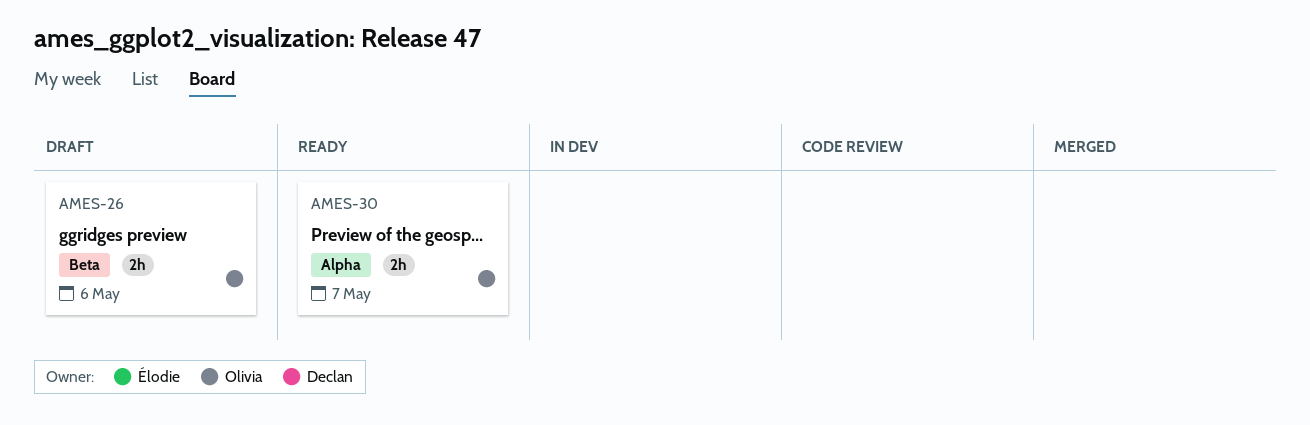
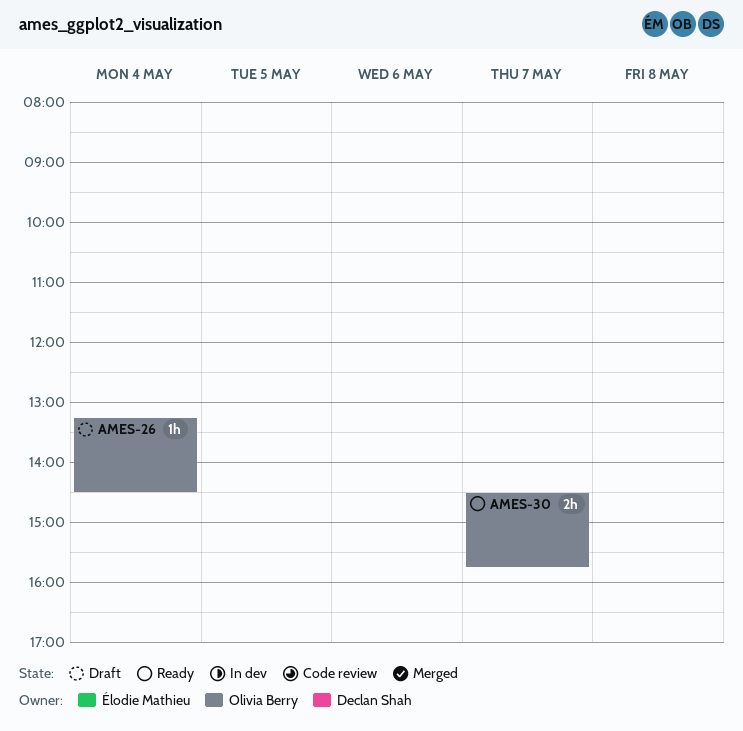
AMES-26, estimate: 2h -> 1h
AMES-26, day: May 6 -> May 4

